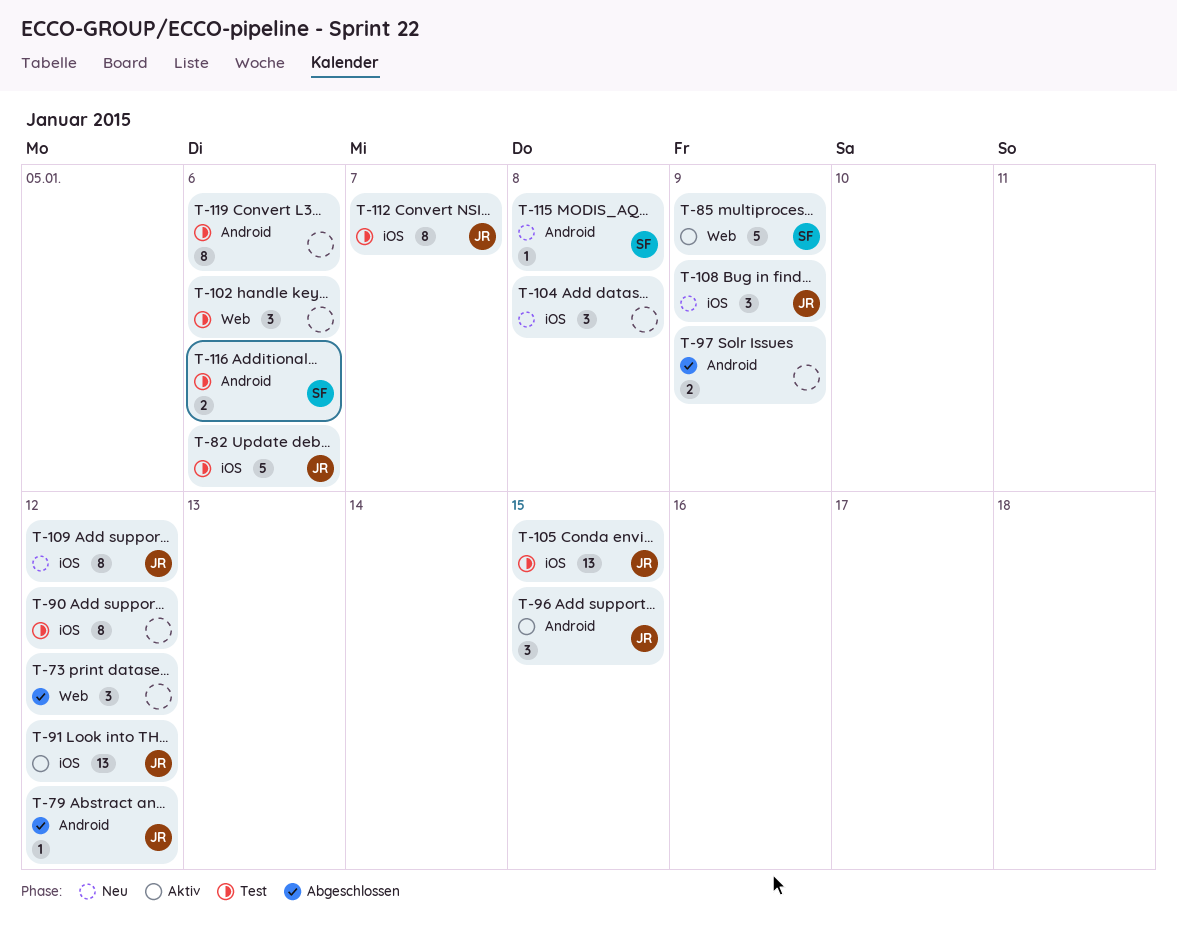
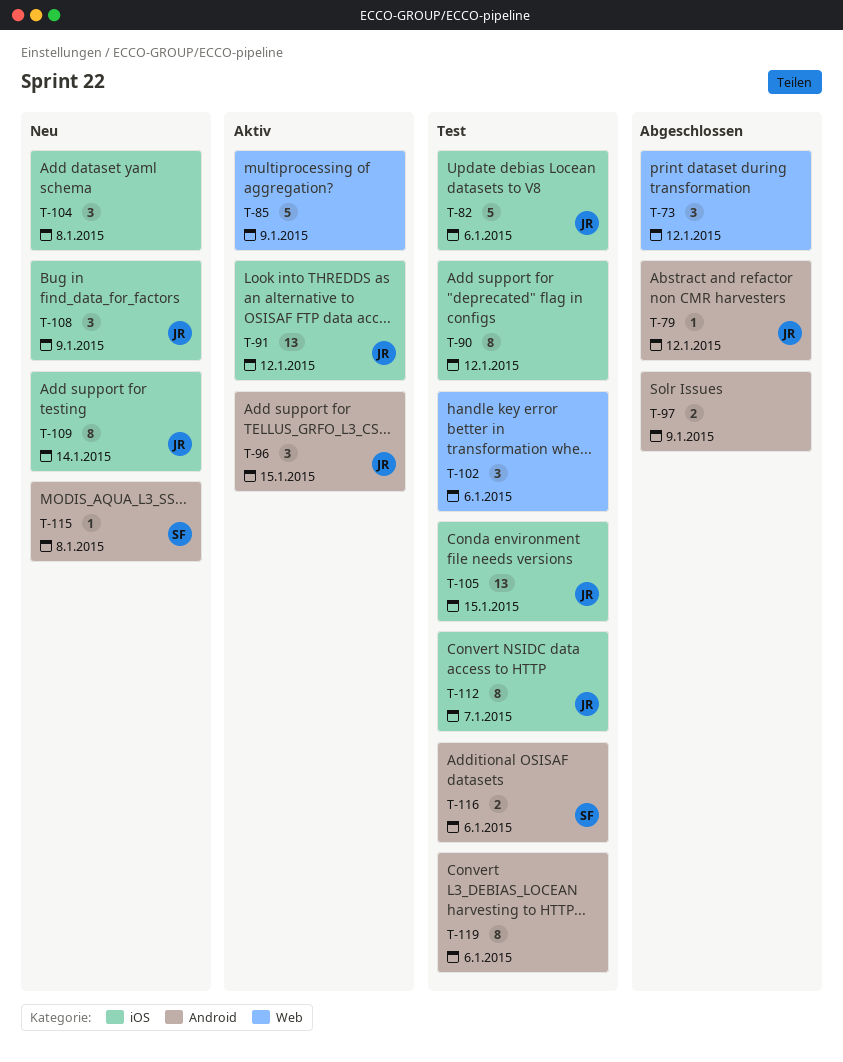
T-85, owner: SF -> none
T-109, due: Jan 12 -> Jan 14

